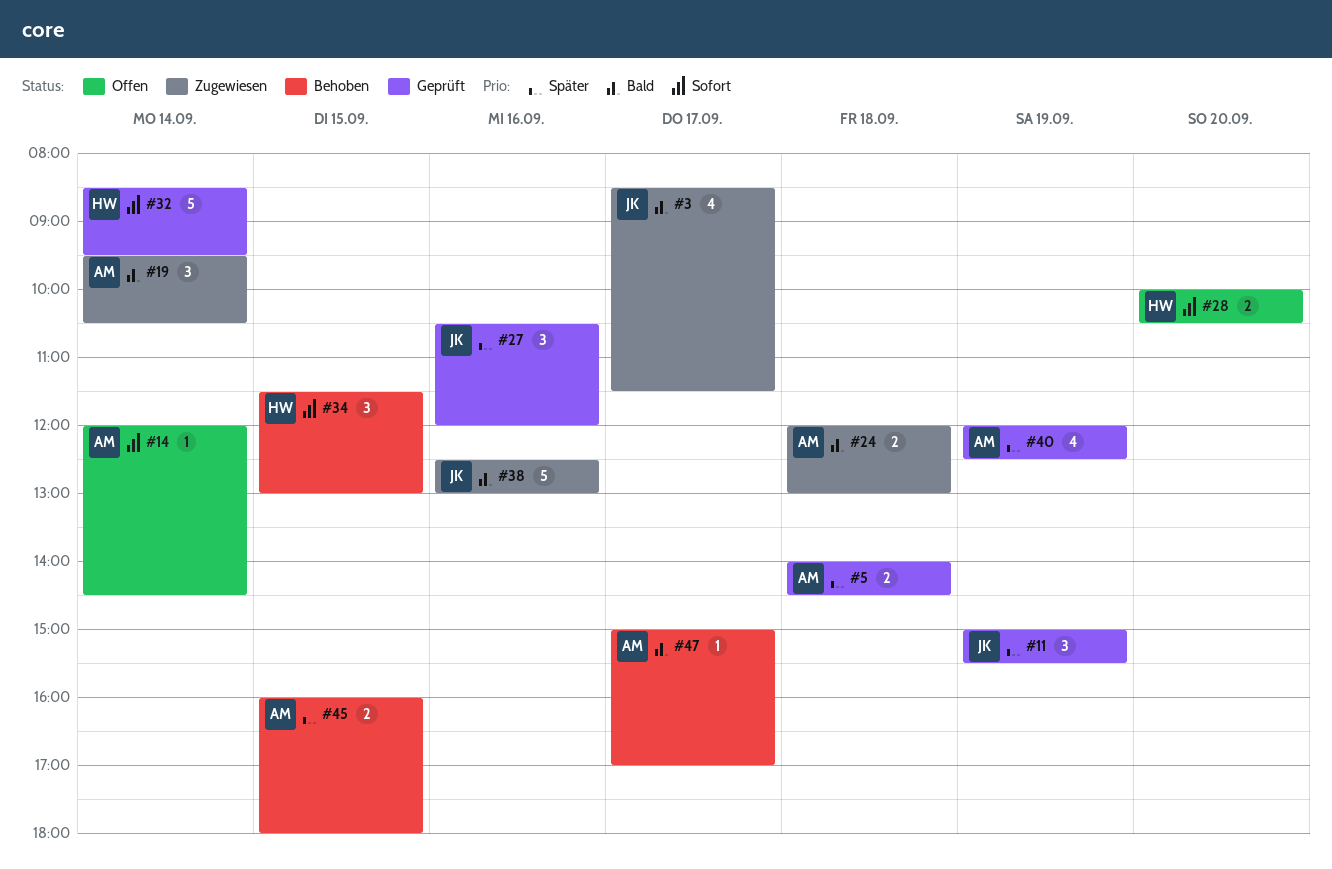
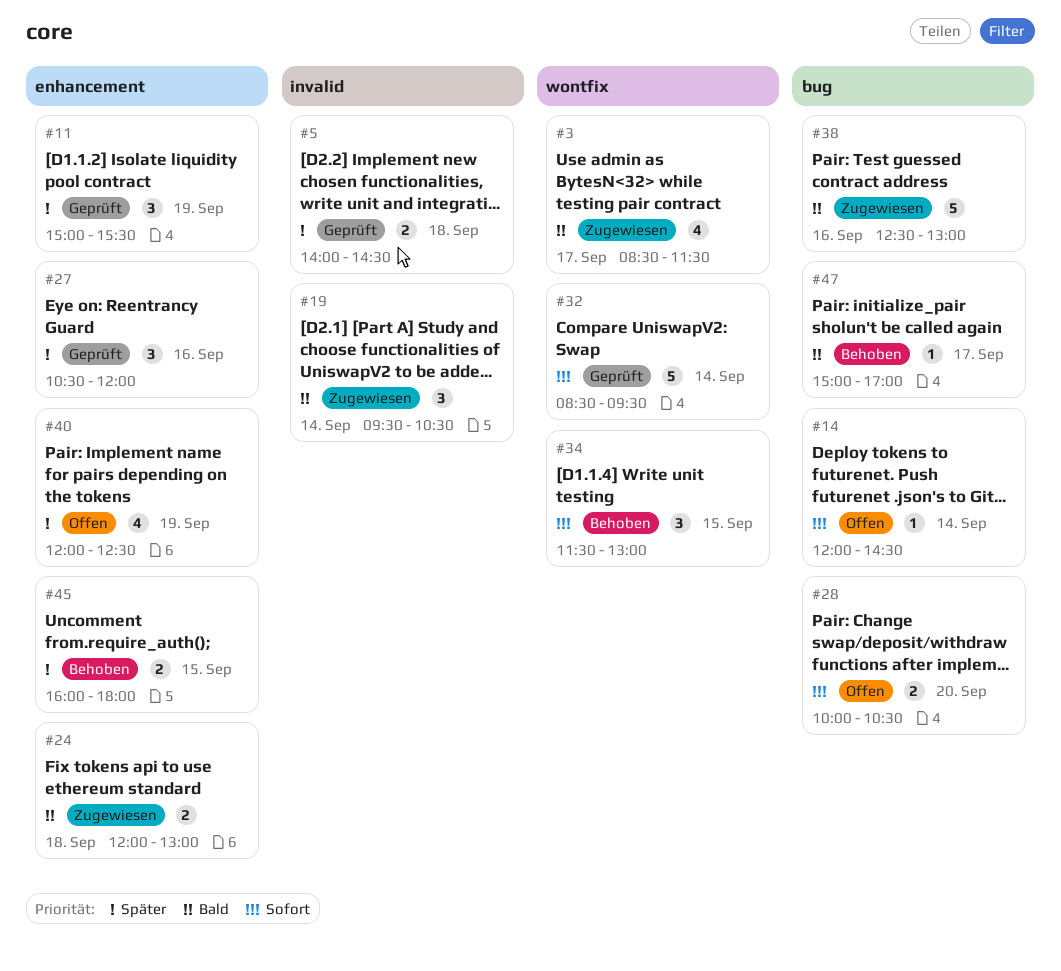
#40, status: Geprüft -> Offen

